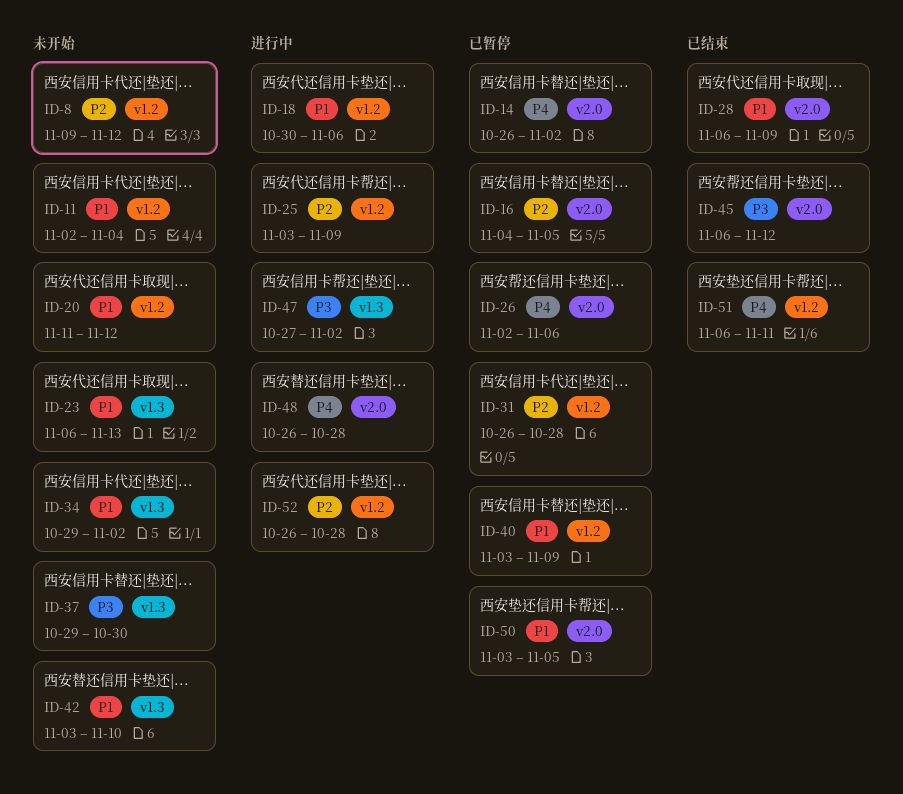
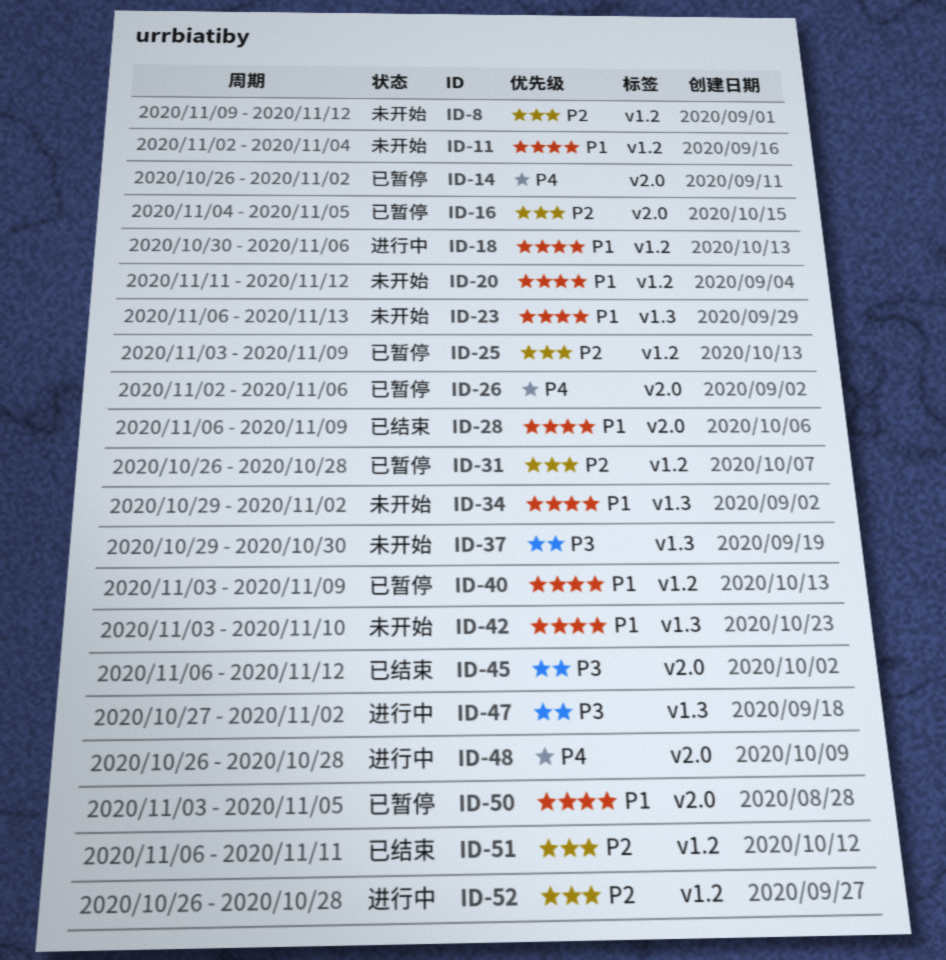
ID-25, status: 进行中 -> 已暂停
ID-51, priority: P4 -> P2

